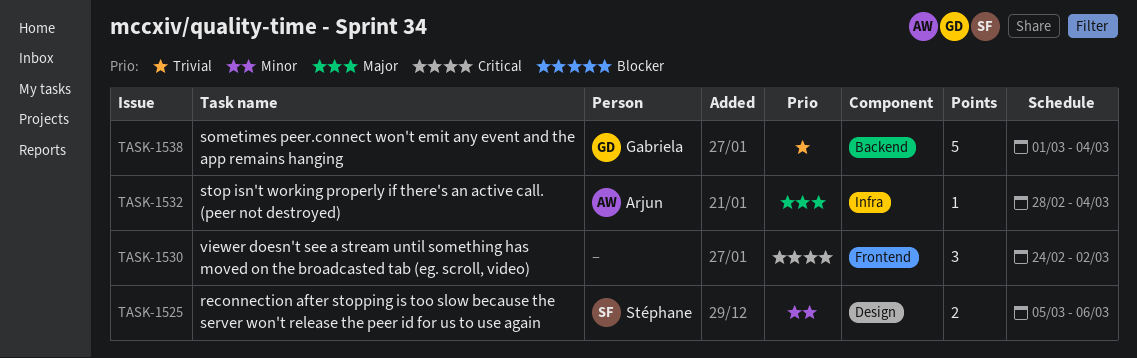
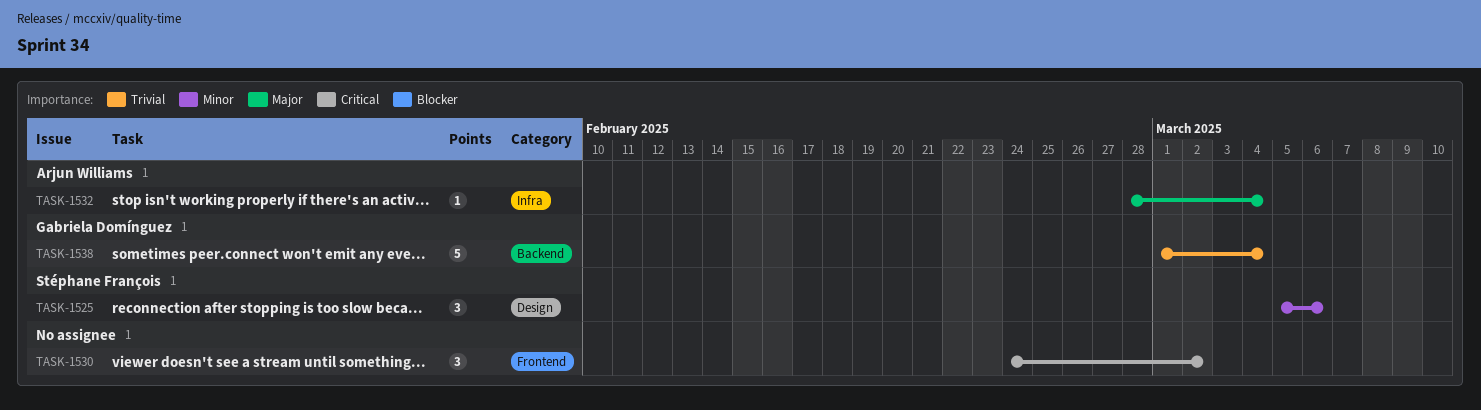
TASK-1525, estimate: 2 -> 3

